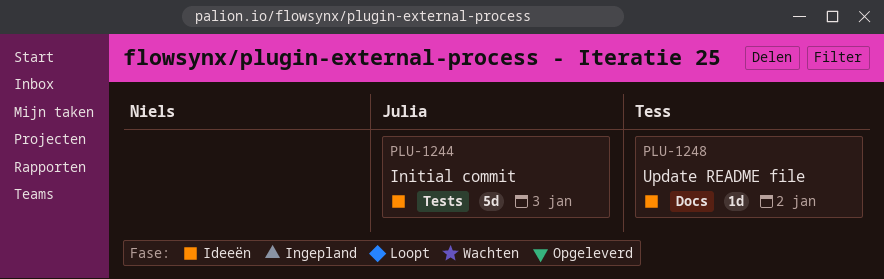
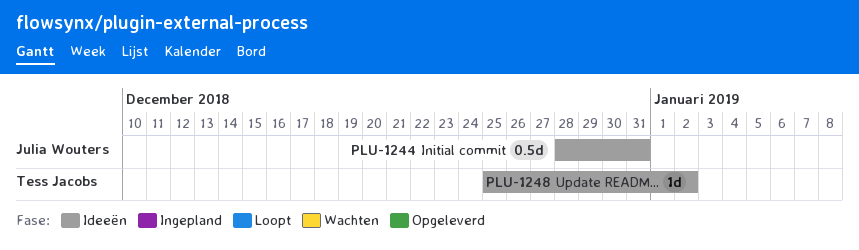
PLU-1244, estimate: 5d -> 0.5d
PLU-1244, due: Jan 3 -> Dec 31

